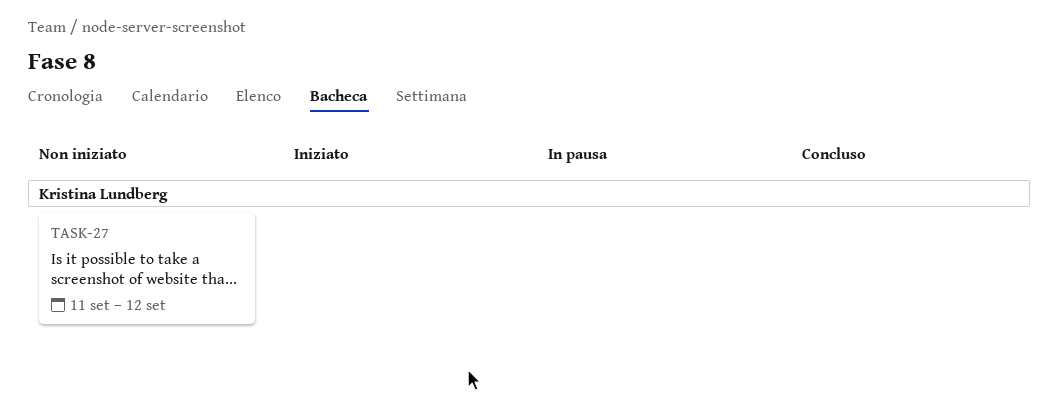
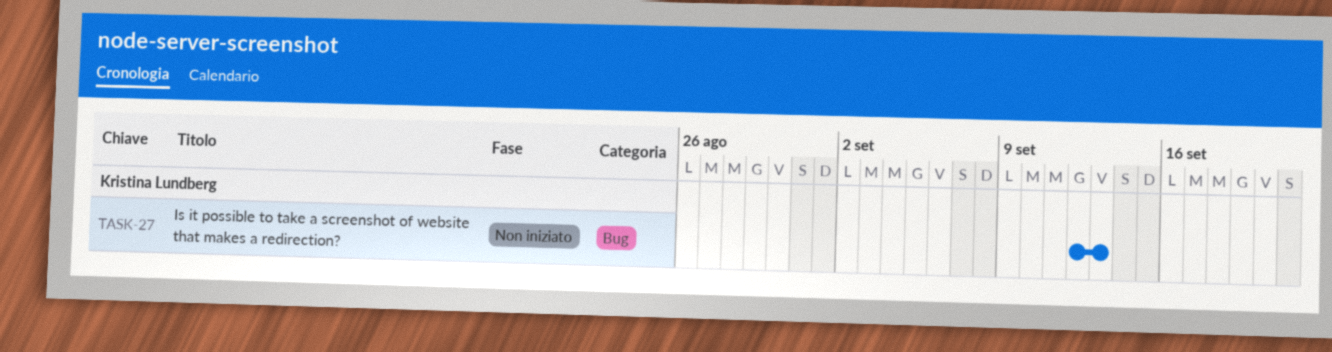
TASK-27, start: Sep 11 -> Sep 12
TASK-27, due: Sep 12 -> Sep 13

